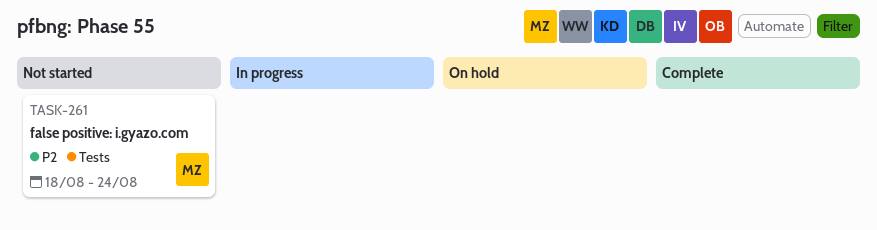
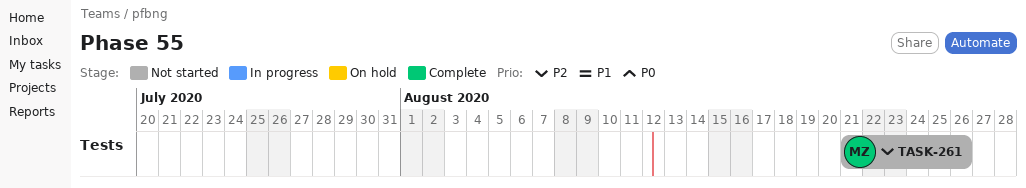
TASK-261, start: Aug 18 -> Aug 21
TASK-261, due: Aug 24 -> Aug 26

